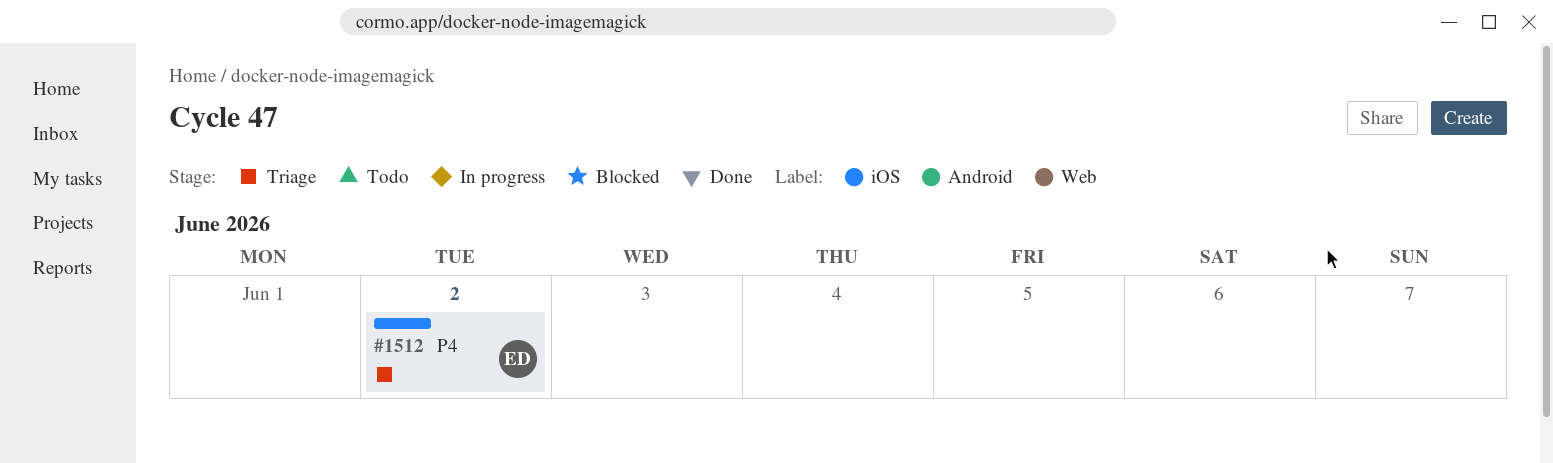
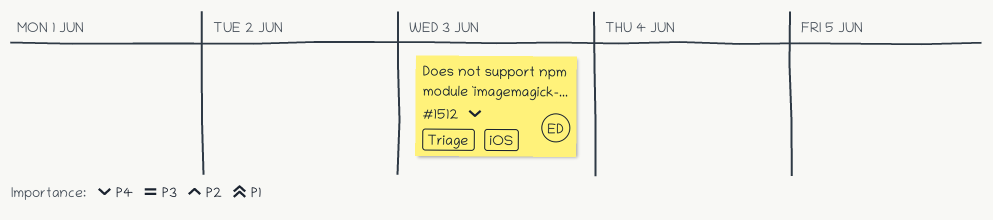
#1512, due: Jun 2 -> Jun 3

